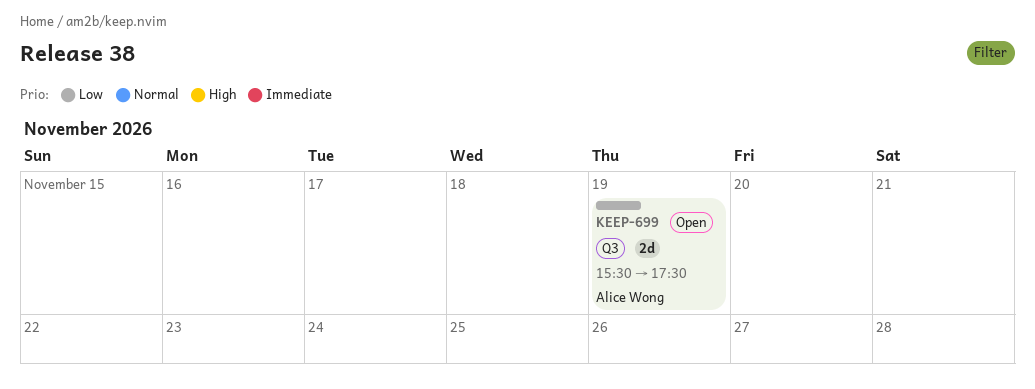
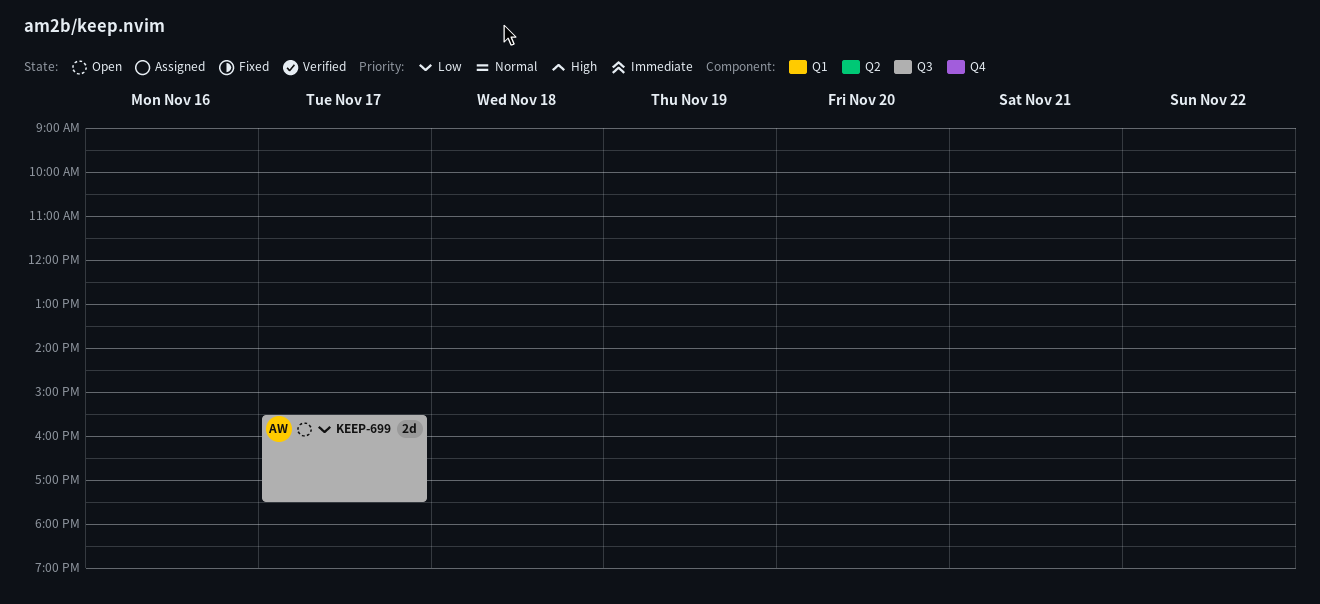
KEEP-699, day: Nov 19 -> Nov 17

